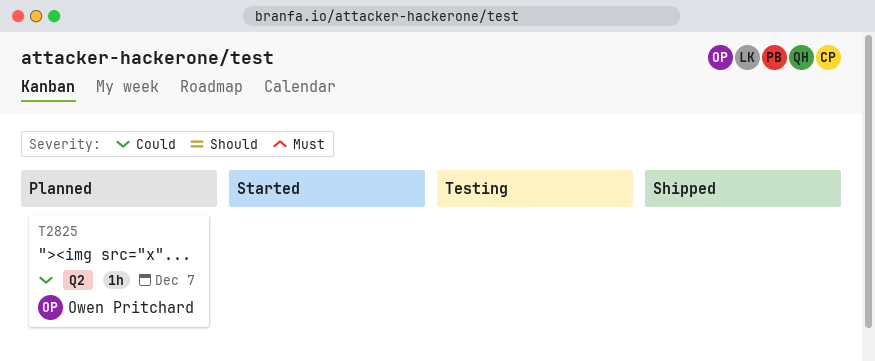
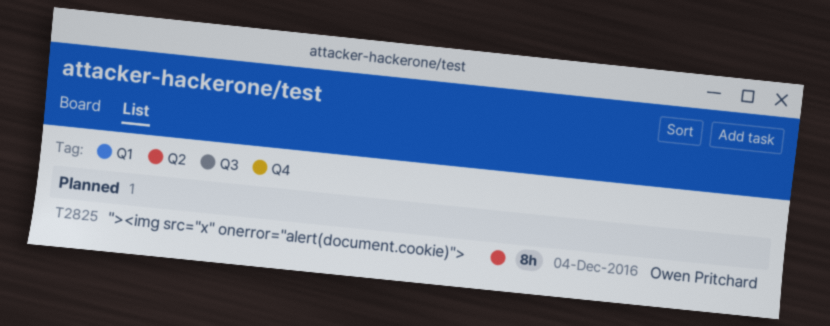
T2825, estimate: 1h -> 8h
T2825, due: Dec 7 -> Dec 4

